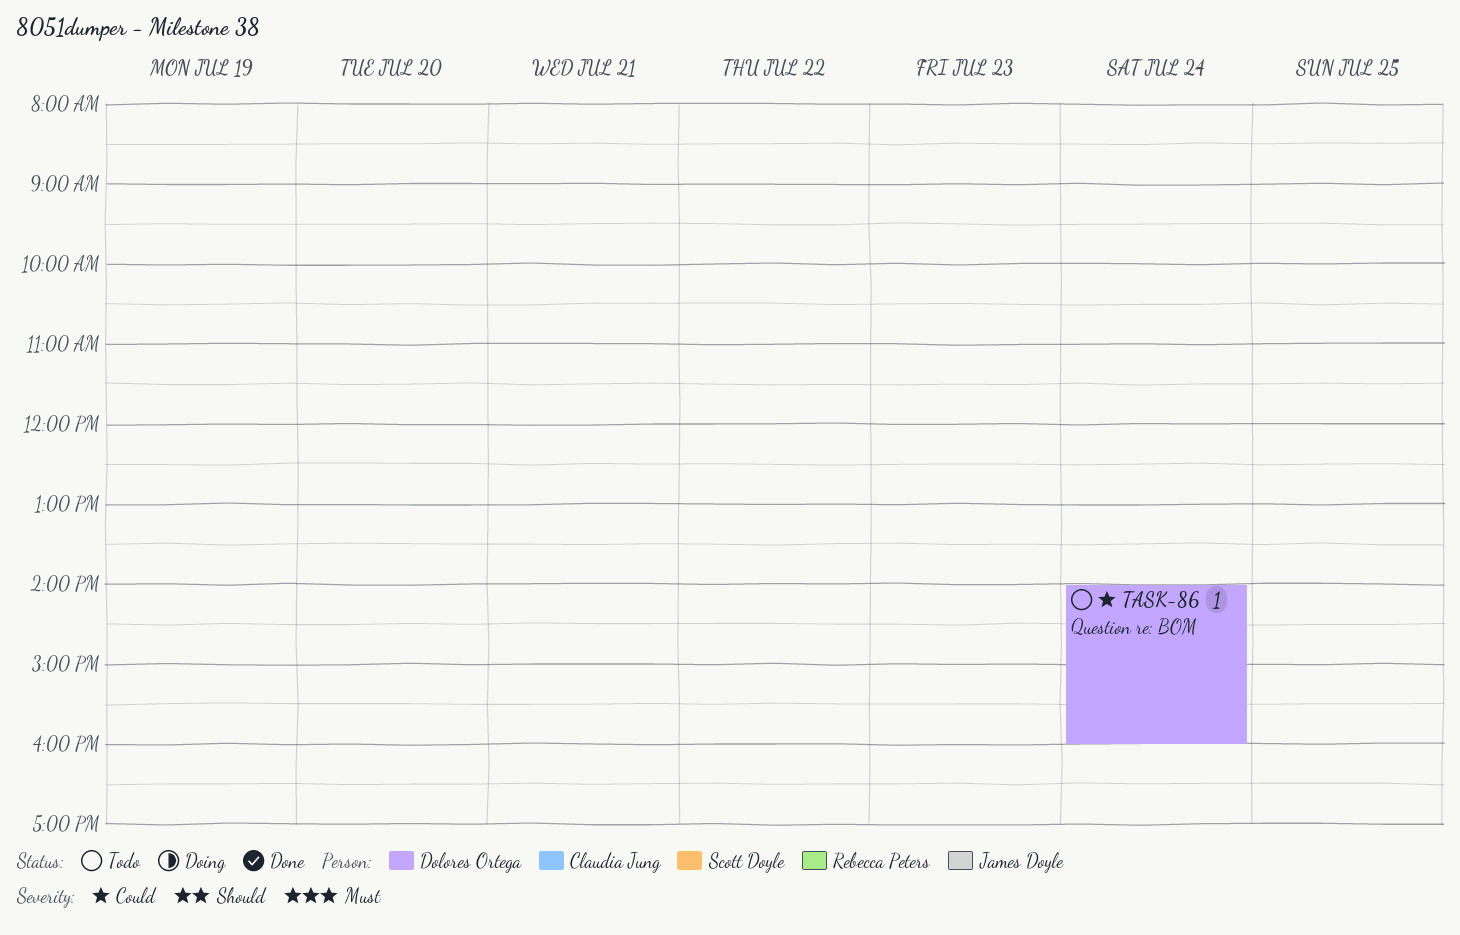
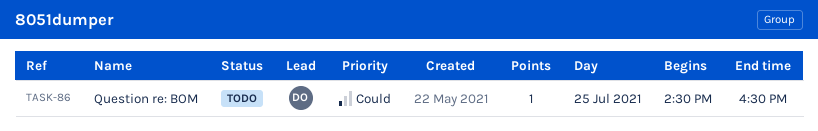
TASK-86, day: Jul 24 -> Jul 25
TASK-86, begins: 14:00 -> 14:30
TASK-86, ends: 16:00 -> 16:30

